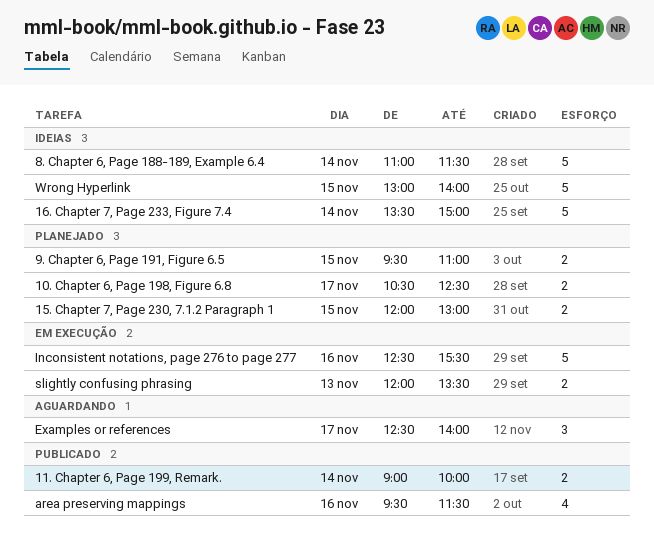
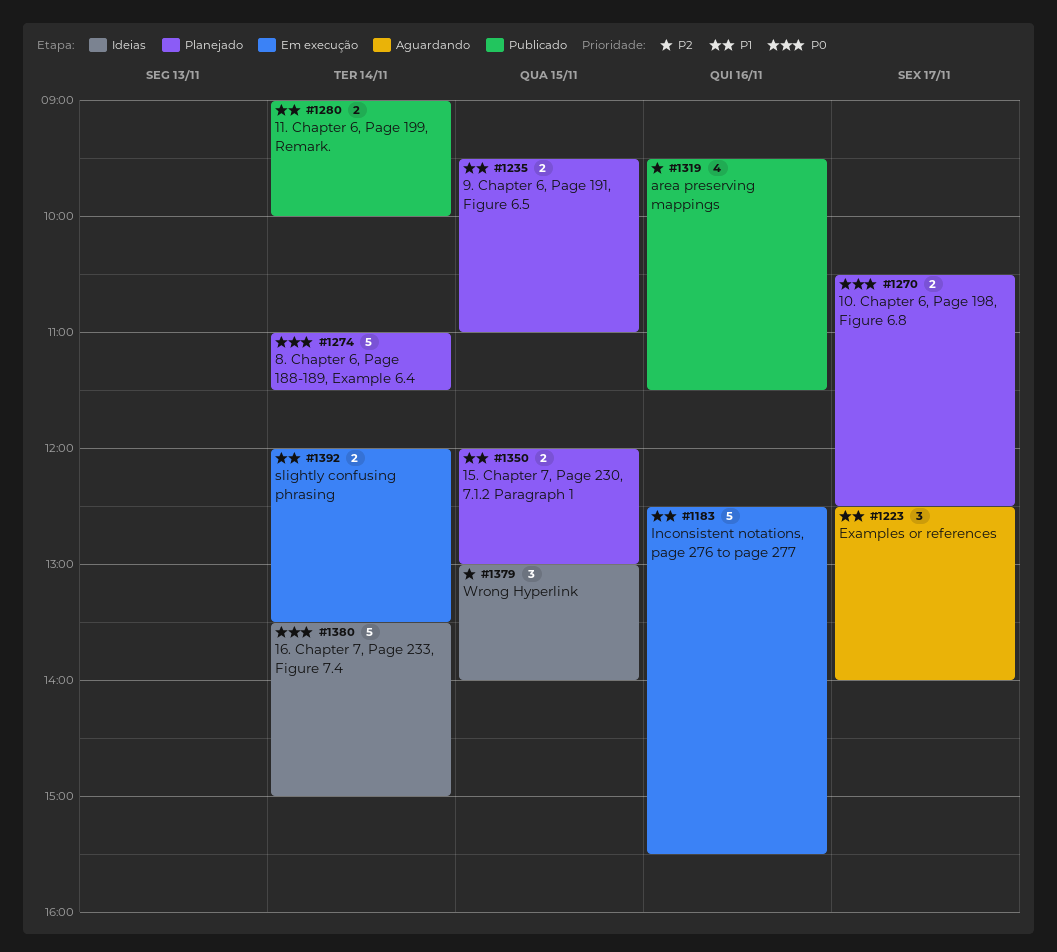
8. Chapter 6, Page 188-189, Example 6.4, status: Ideias -> Planejado
slightly confusing phrasing, day: Nov 13 -> Nov 14
Wrong Hyperlink, estimate: 5 -> 3

